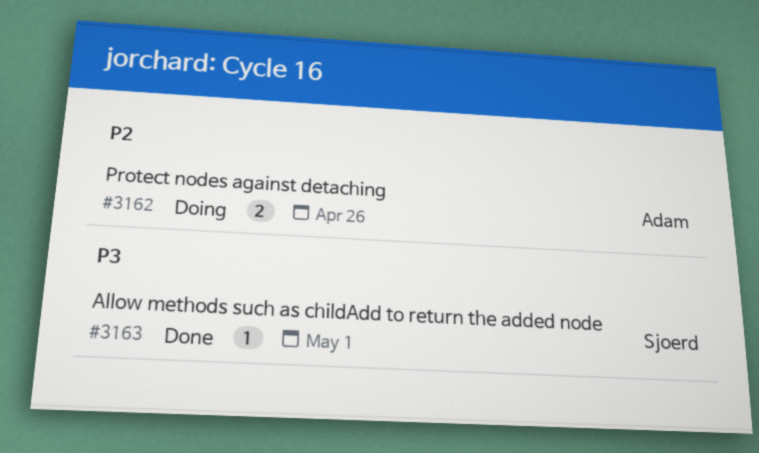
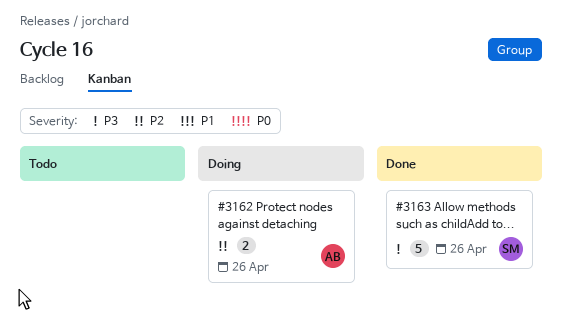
#3163, estimate: 1 -> 5
#3163, due: May 1 -> Apr 26

